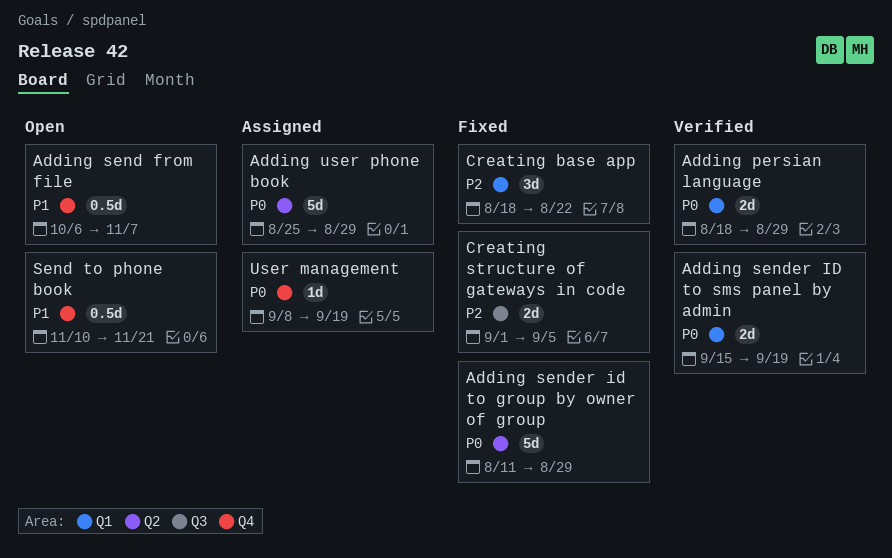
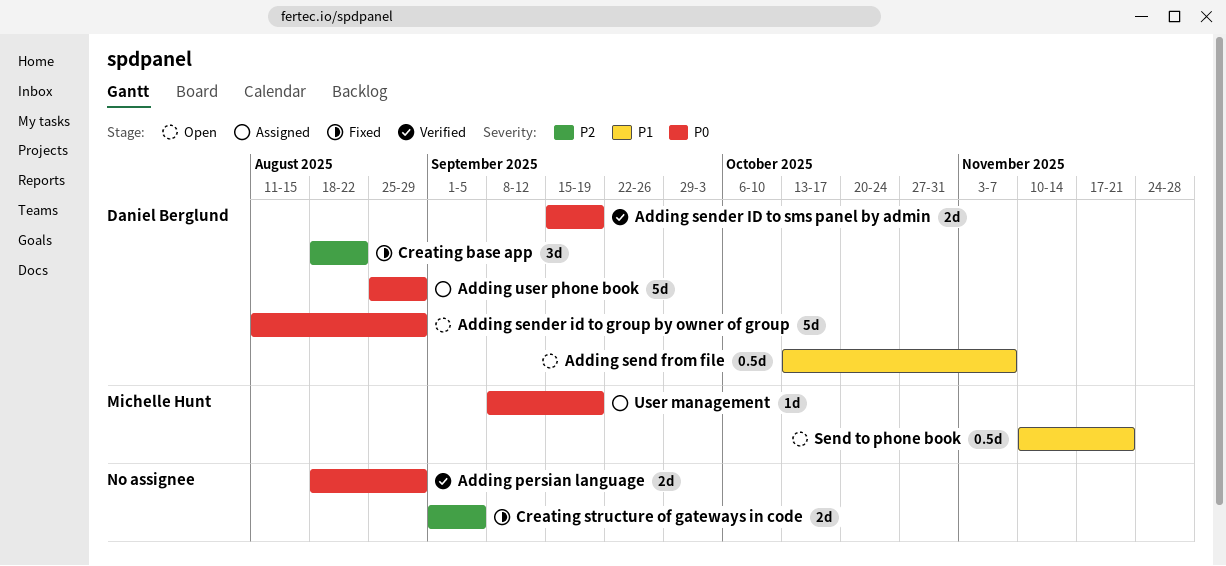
Adding send from file, start: Oct 6 -> Oct 13
Adding sender id to group by owner of group, status: Fixed -> Open

